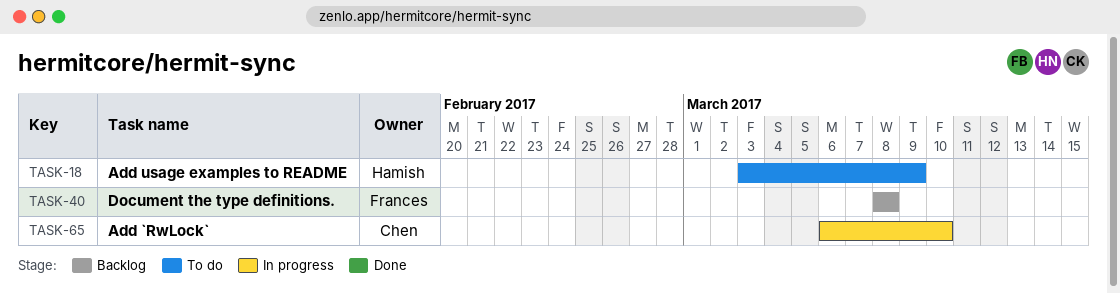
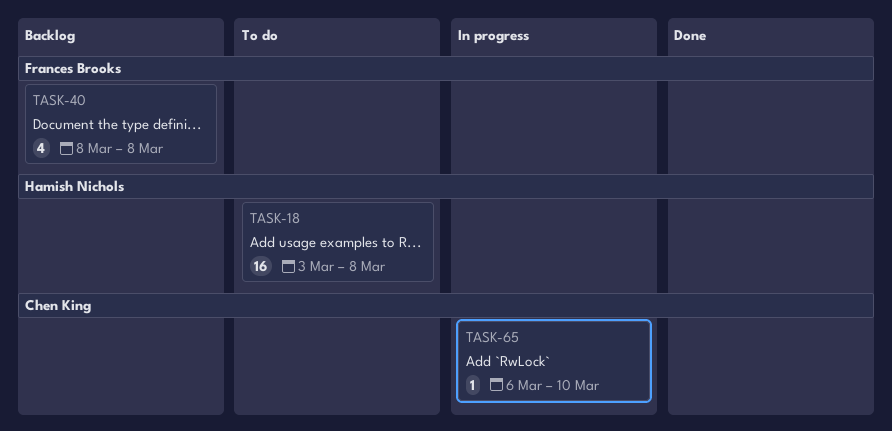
TASK-18, due: Mar 9 -> Mar 8

